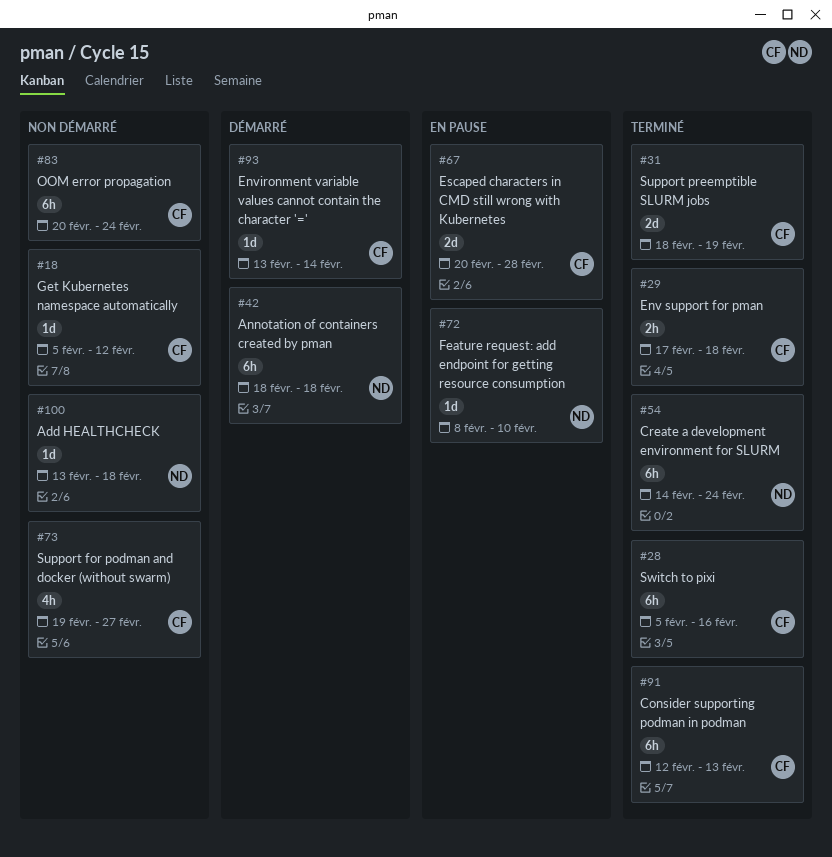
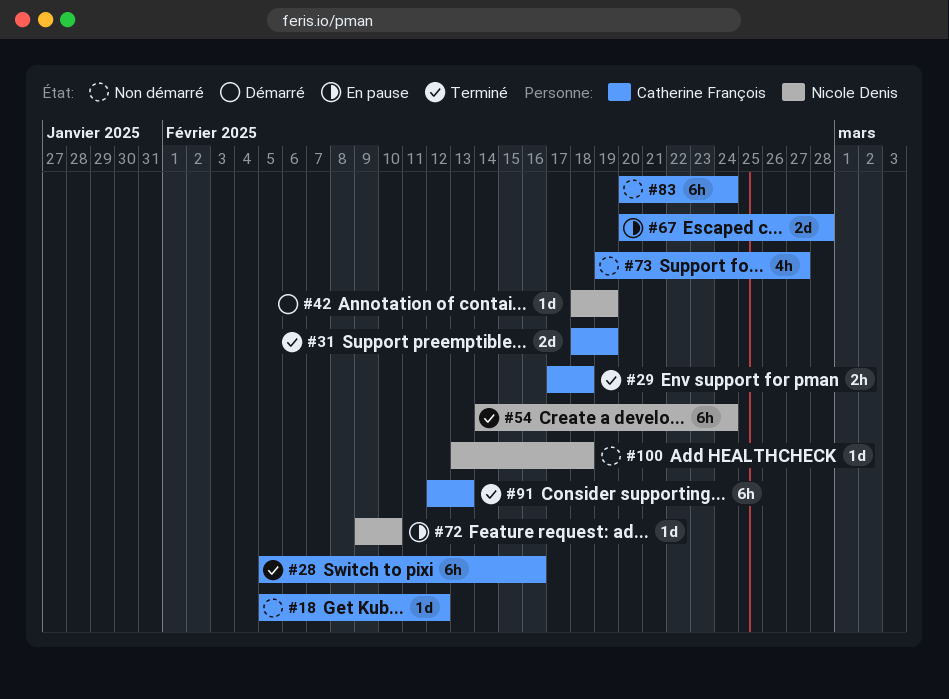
#42, estimate: 6h -> 1d
#42, due: Feb 18 -> Feb 19
#72, start: Feb 8 -> Feb 9
#93: present -> none

